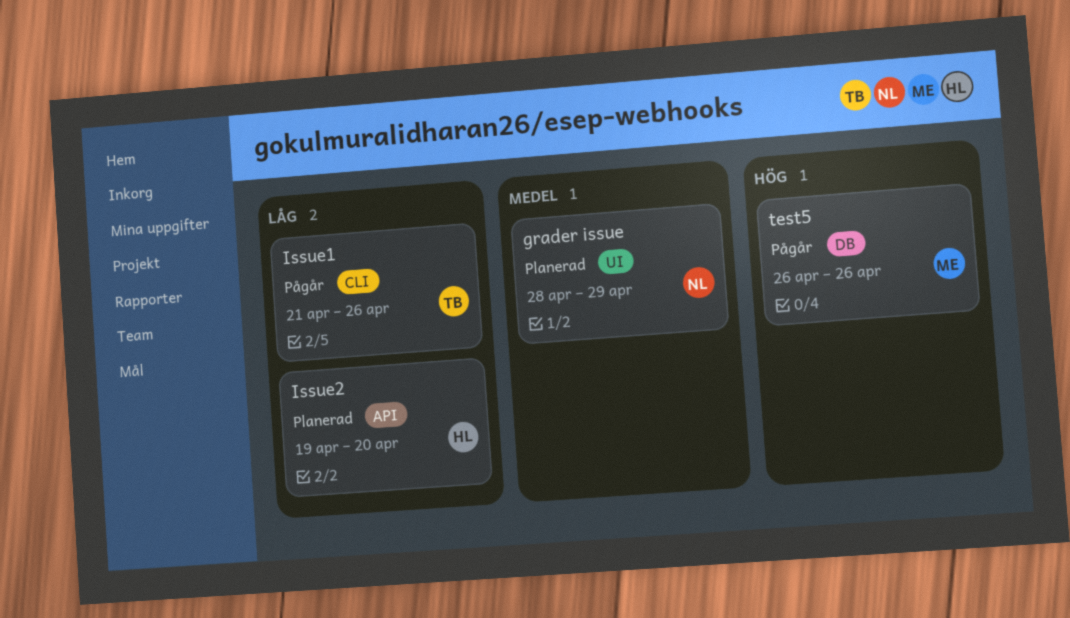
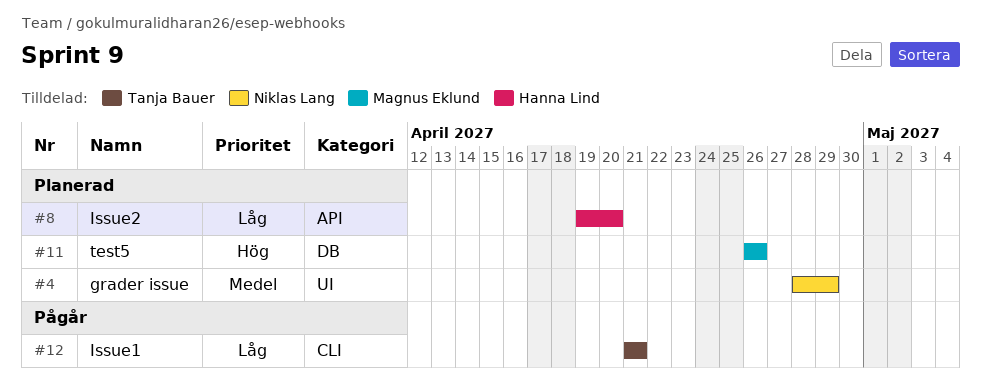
Issue1, due: Apr 26 -> Apr 21
test5, status: Pågår -> Planerad

